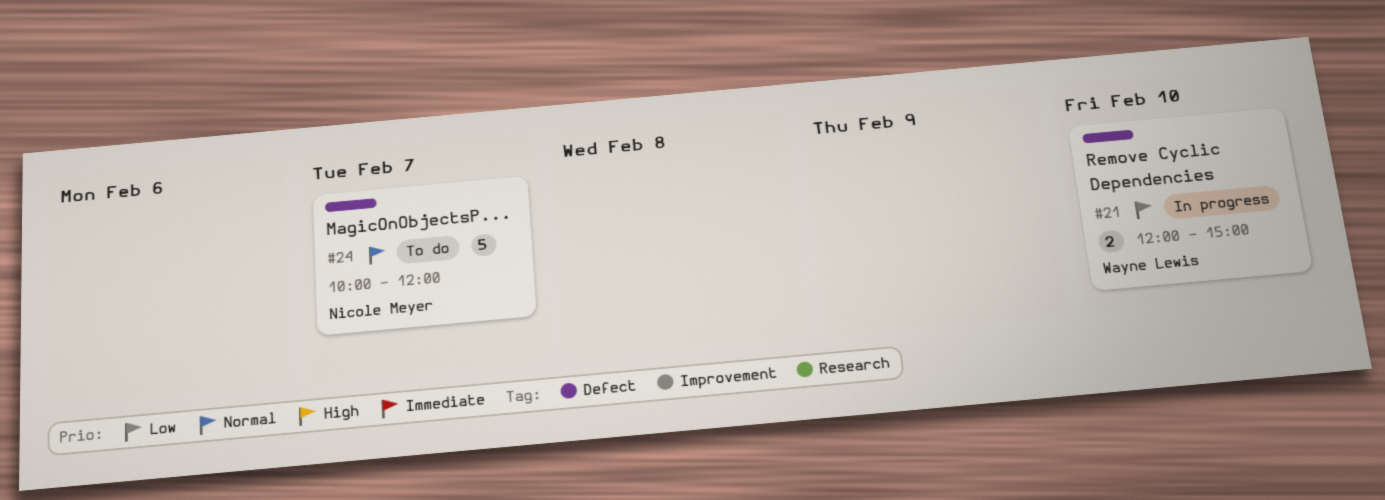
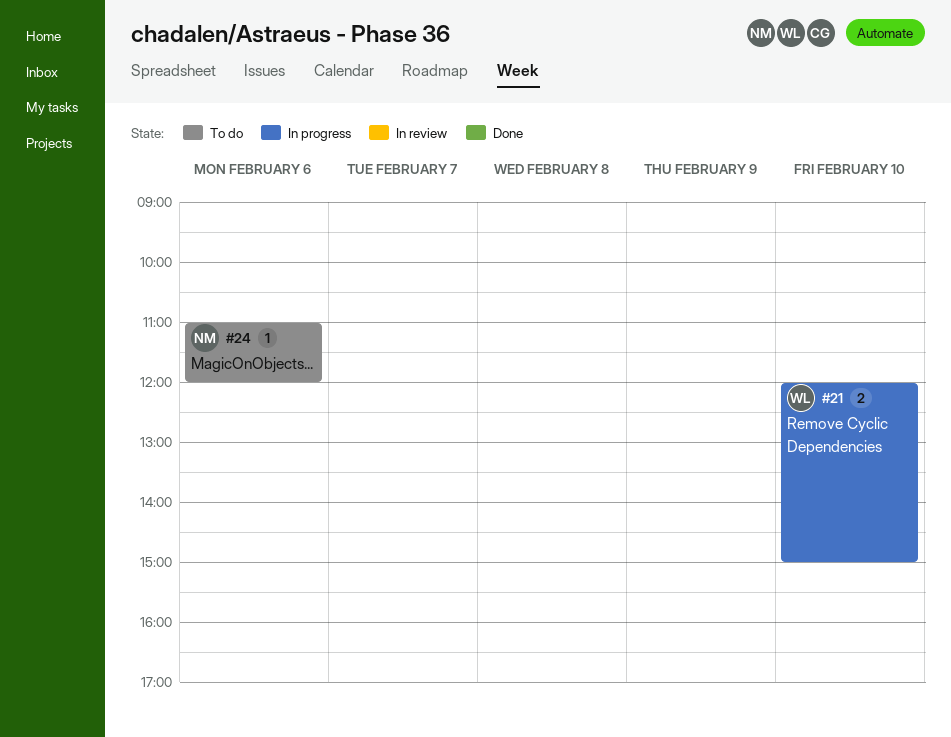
#24, estimate: 5 -> 1
#24, day: Feb 7 -> Feb 6
#24, begins: 10:00 -> 11:00

